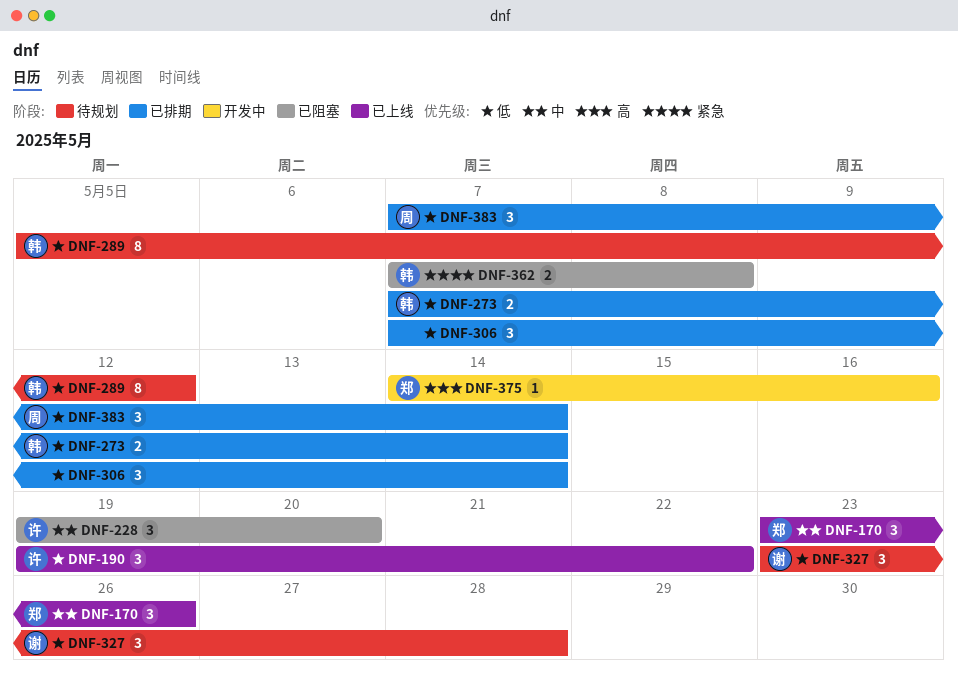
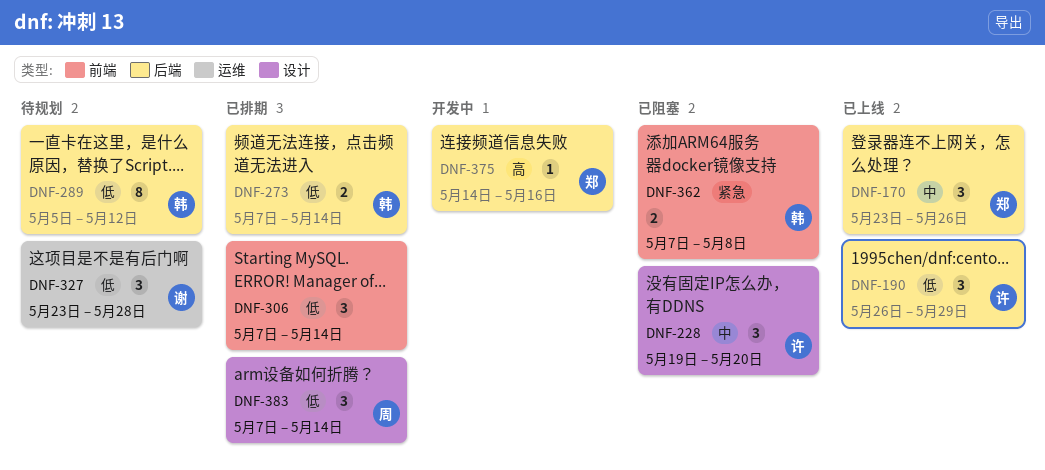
DNF-190, start: May 19 -> May 26
DNF-190, due: May 22 -> May 29

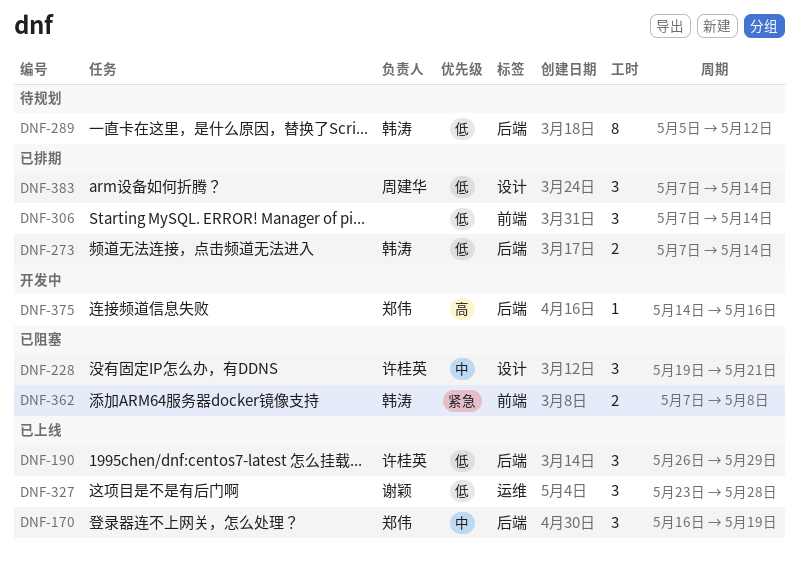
DNF-170, start: May 23 -> May 16
DNF-170, due: May 26 -> May 19
DNF-228, due: May 20 -> May 21
DNF-327, status: 待规划 -> 已上线

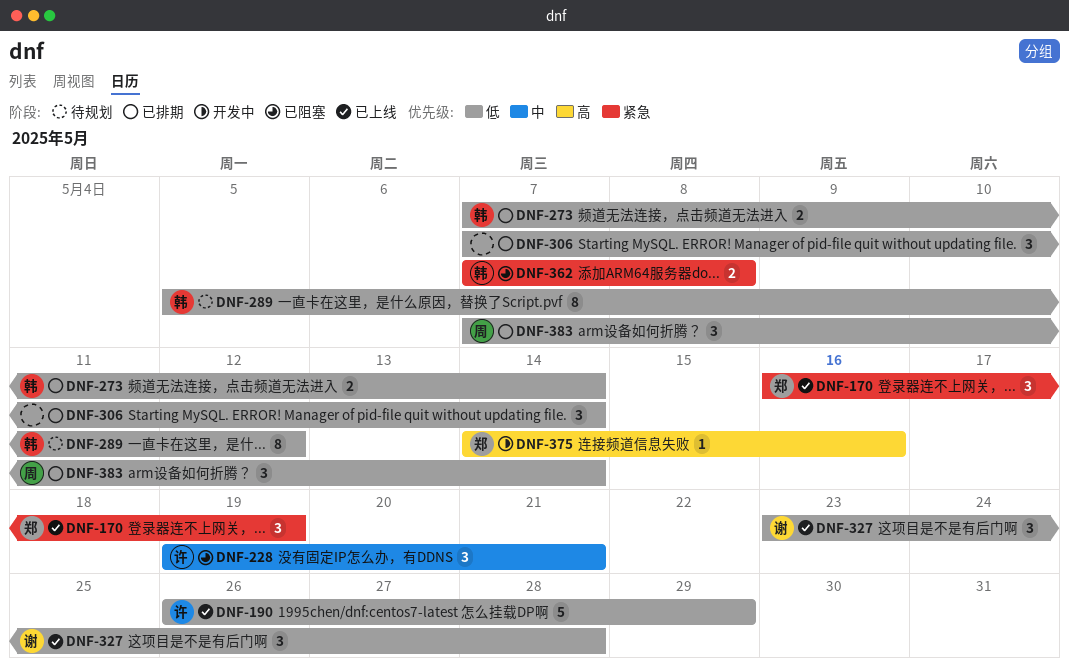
DNF-170, priority: 中 -> 紧急
DNF-190, estimate: 3 -> 5

